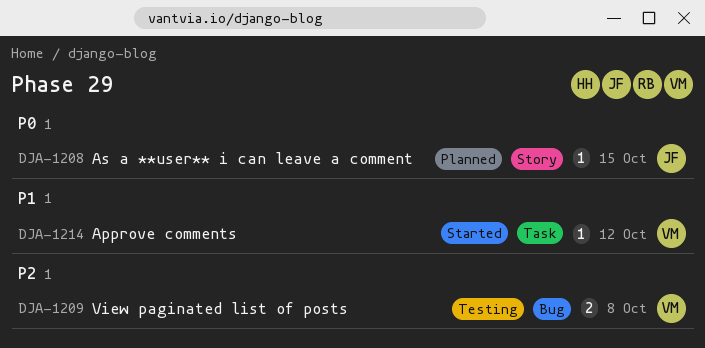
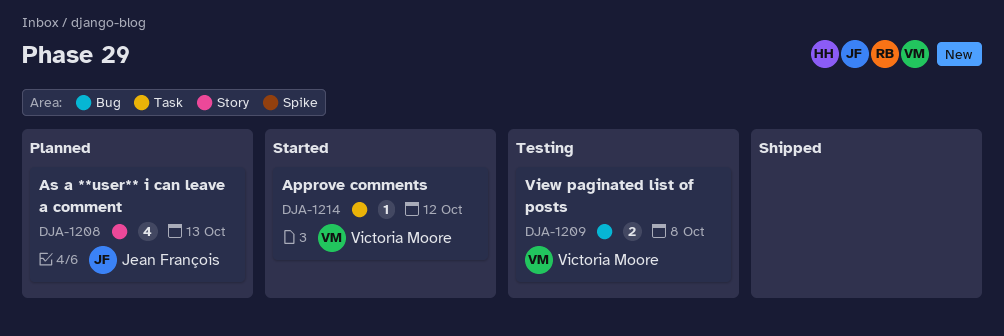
DJA-1208, estimate: 1 -> 4
DJA-1208, due: Oct 15 -> Oct 13

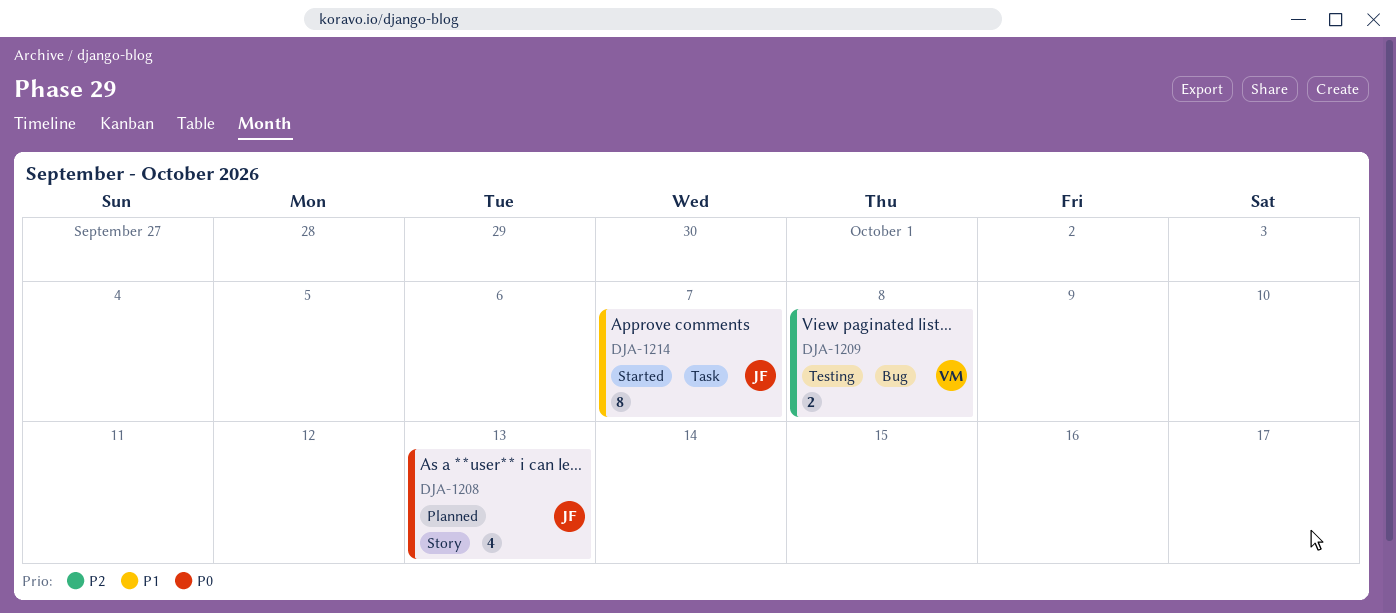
DJA-1214, owner: Victoria Moore -> Jean François
DJA-1214, estimate: 1 -> 8
DJA-1214, due: Oct 12 -> Oct 7

